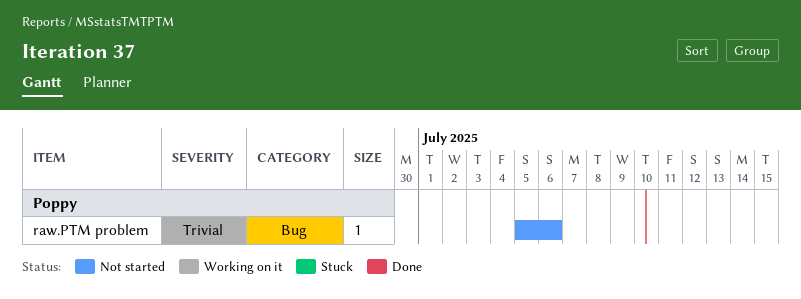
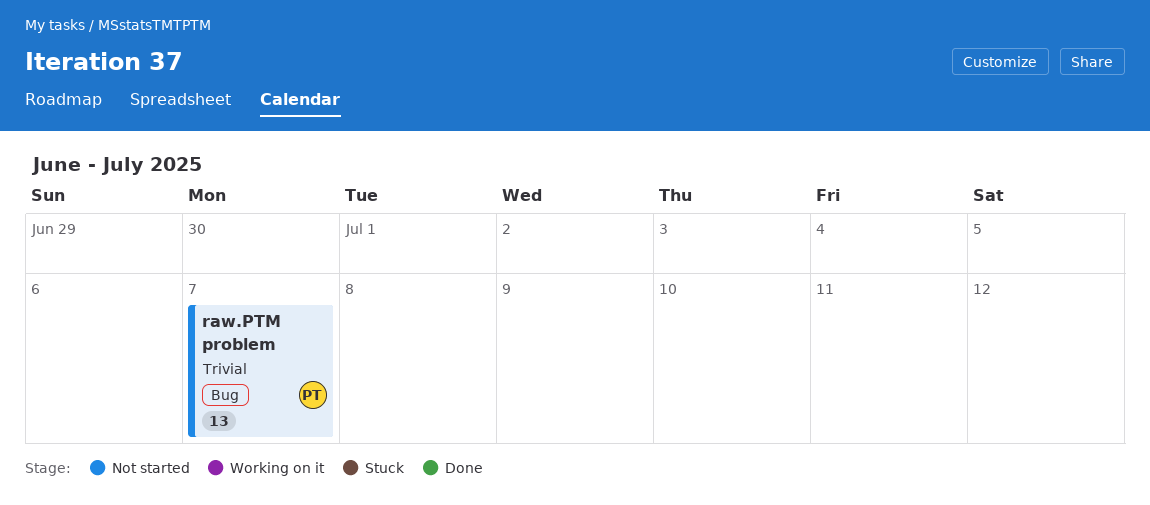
raw.PTM problem, estimate: 1 -> 13
raw.PTM problem, due: Jul 6 -> Jul 7

